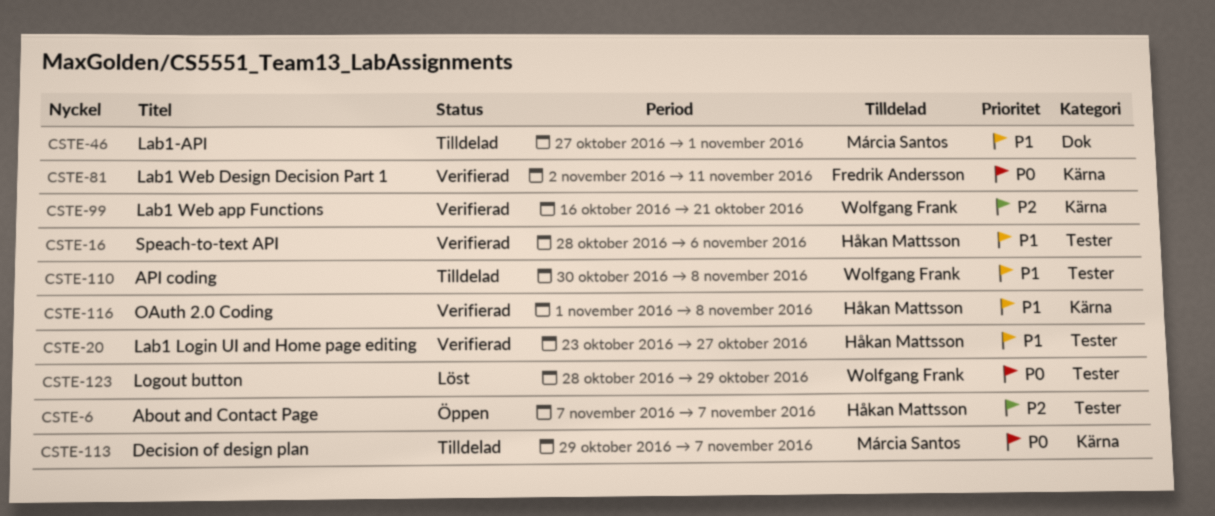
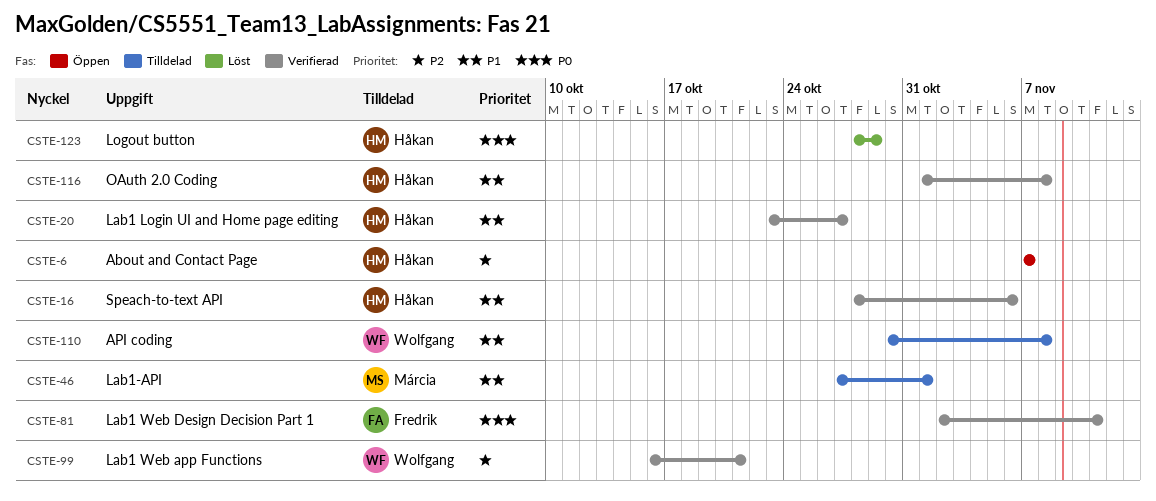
CSTE-113: present -> none
CSTE-123, owner: Wolfgang Frank -> Håkan Mattsson

